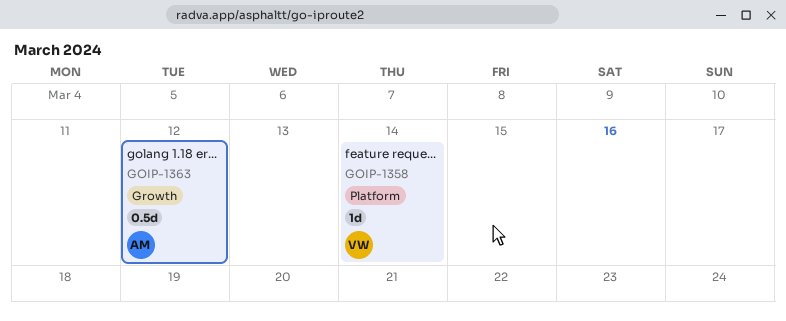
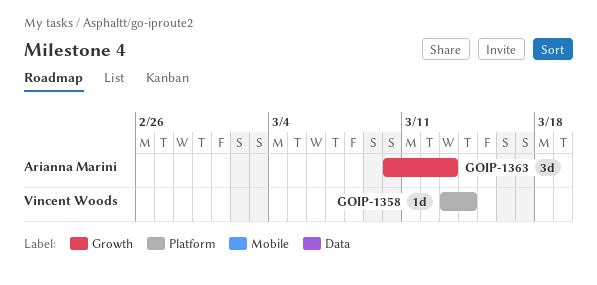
GOIP-1363, estimate: 0.5d -> 3d
GOIP-1363, due: Mar 12 -> Mar 13

